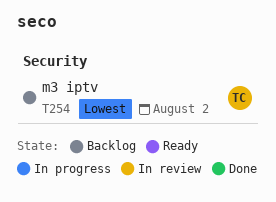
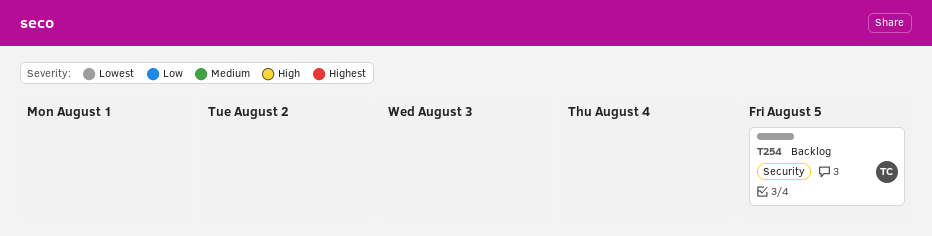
T254, due: Aug 2 -> Aug 5

